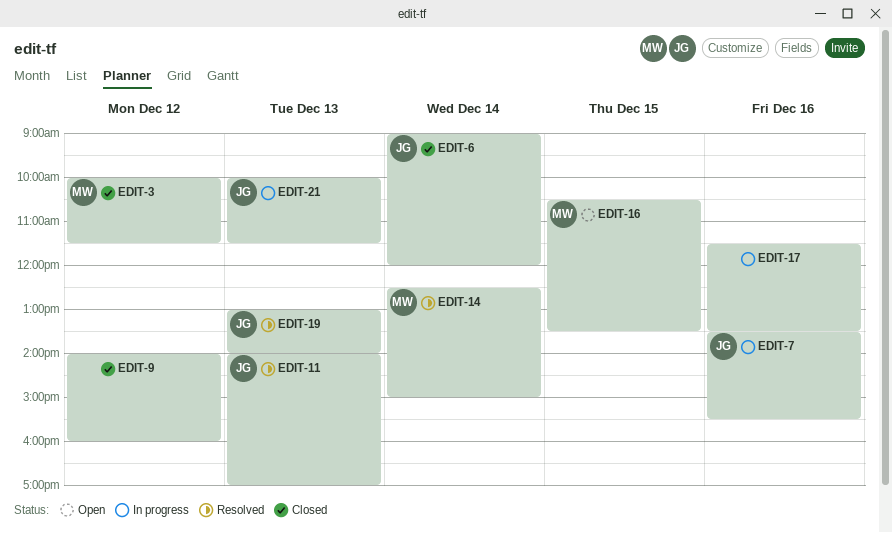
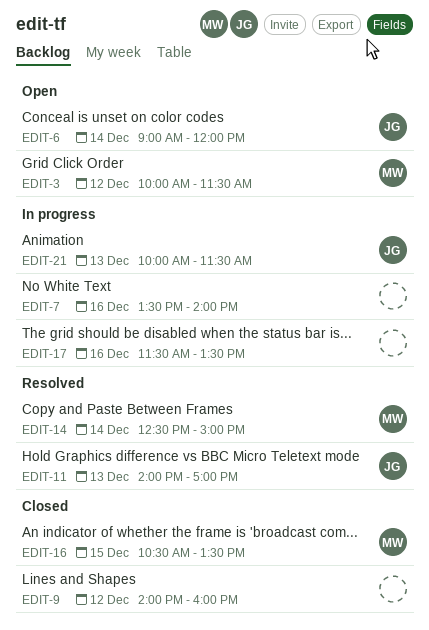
EDIT-3, status: Closed -> Open
EDIT-6, status: Closed -> Open
EDIT-7, owner: JG -> none
EDIT-7, ends: 15:30 -> 14:00
EDIT-16, status: Open -> Closed
EDIT-19: present -> none

